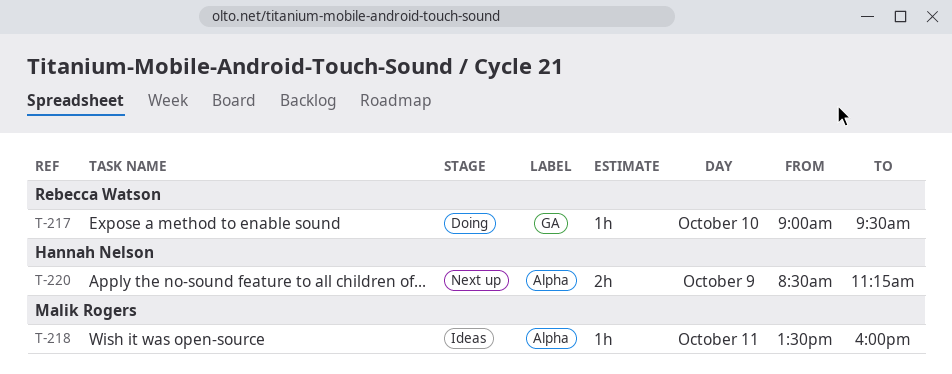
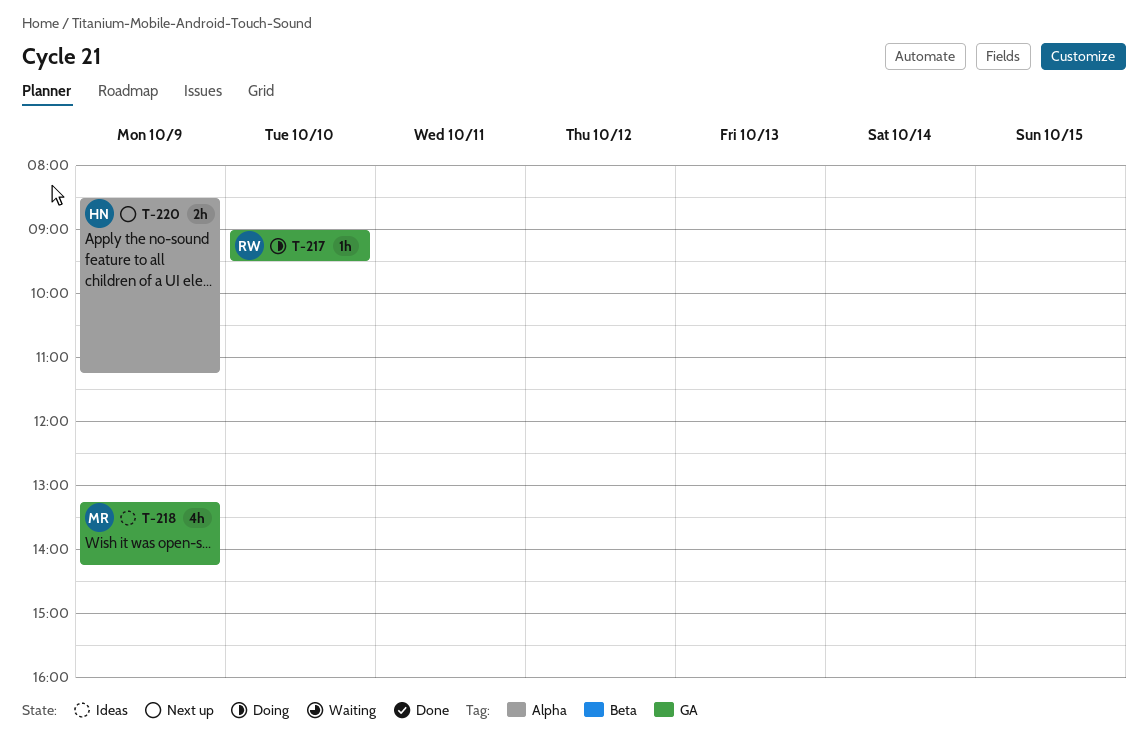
T-218, label: Alpha -> GA
T-218, estimate: 1h -> 4h
T-218, day: Oct 11 -> Oct 9
T-218, begins: 13:30 -> 13:15
T-218, ends: 16:00 -> 14:15

